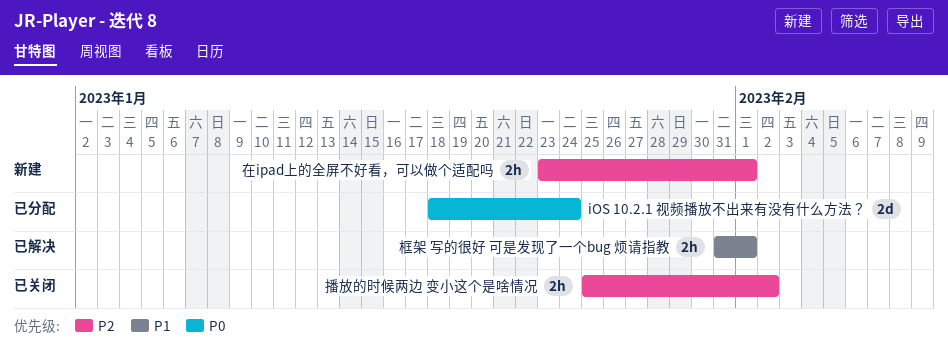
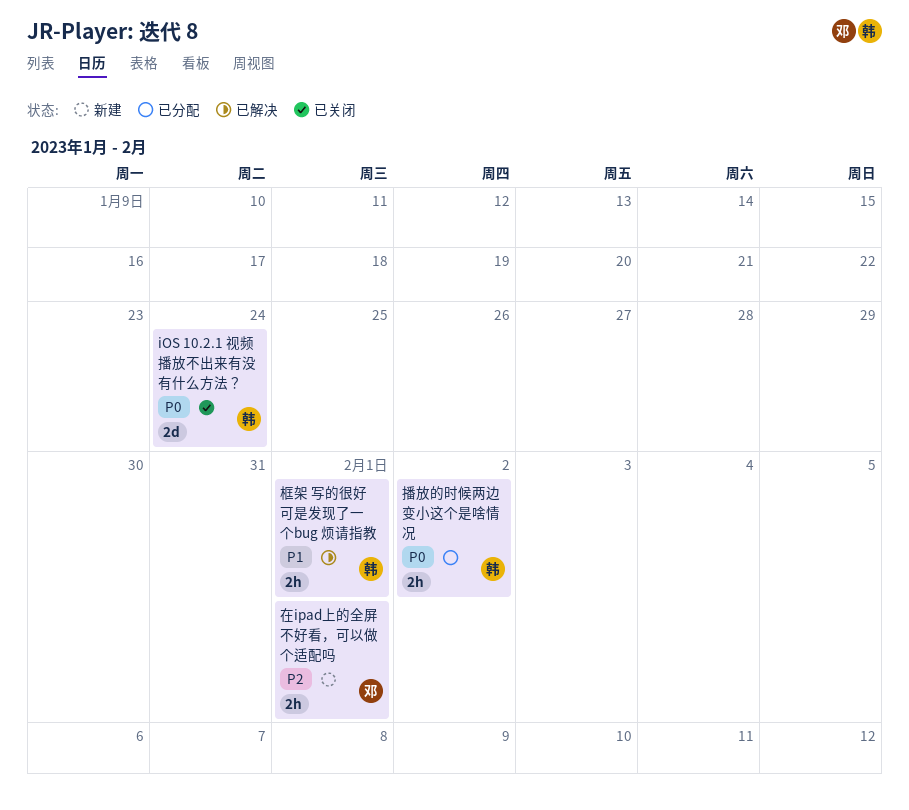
iOS 10.2.1 视频播放不出来有没有什么方法？, status: 已分配 -> 已关闭
播放的时候两边 变小这个是啥情况, status: 已关闭 -> 已分配
播放的时候两边 变小这个是啥情况, priority: P2 -> P0

